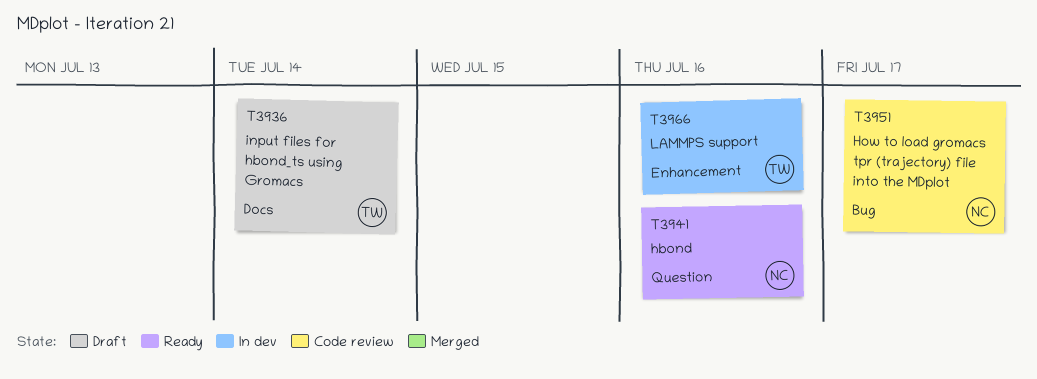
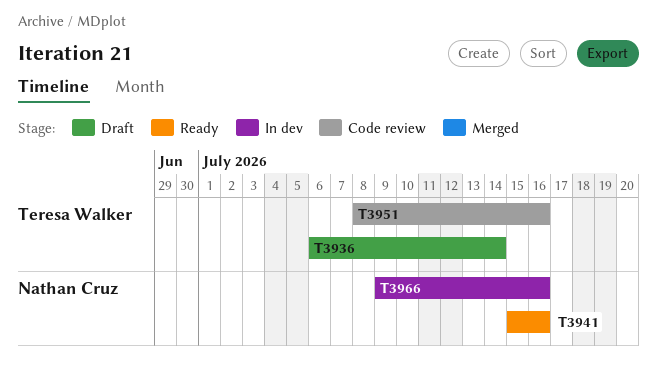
T3951, owner: Nathan Cruz -> Teresa Walker
T3951, due: Jul 17 -> Jul 16
T3966, owner: Teresa Walker -> Nathan Cruz

